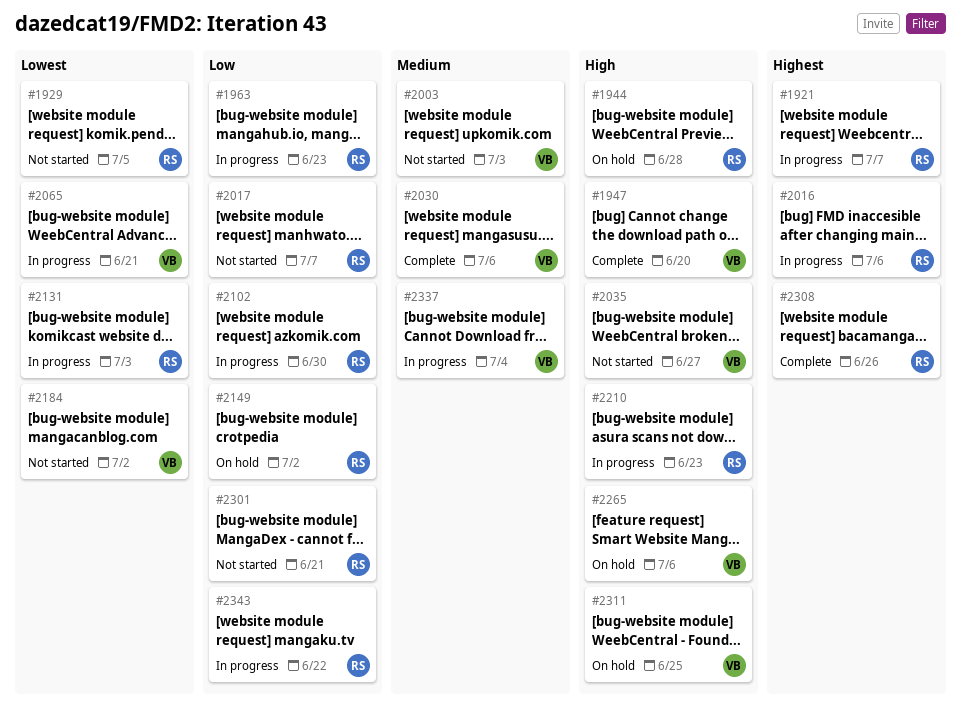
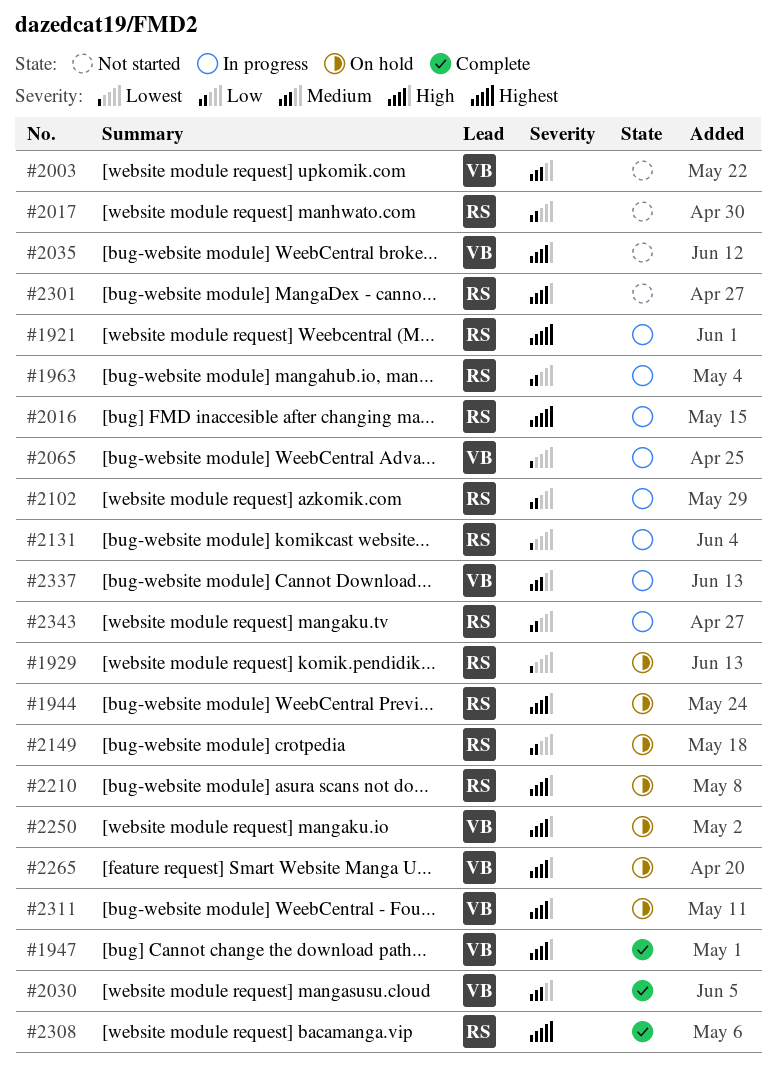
#1929, status: Not started -> On hold
#2184: present -> none
#2210, status: In progress -> On hold
#2250: none -> present
#2301, priority: Low -> High

